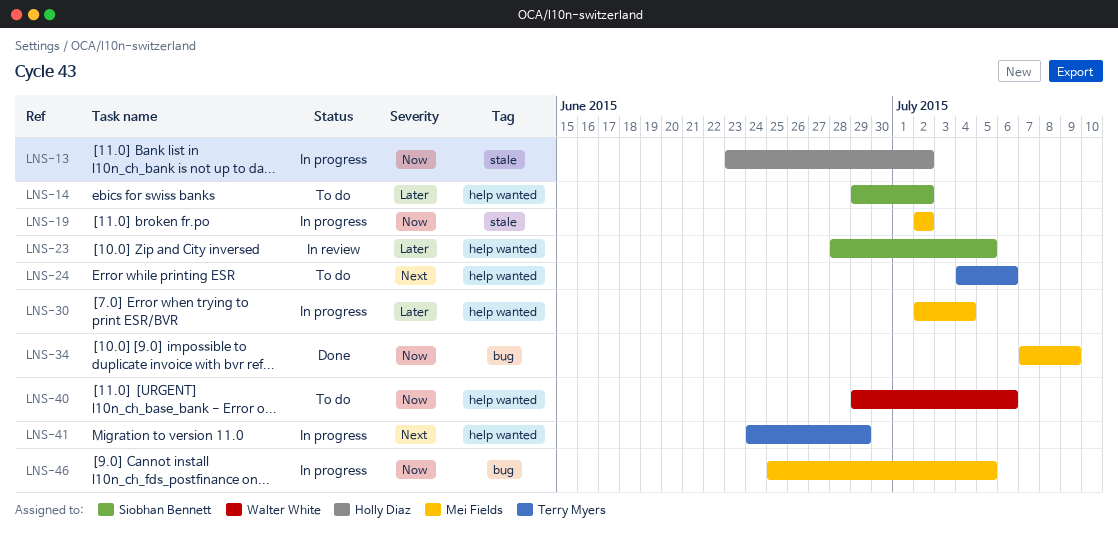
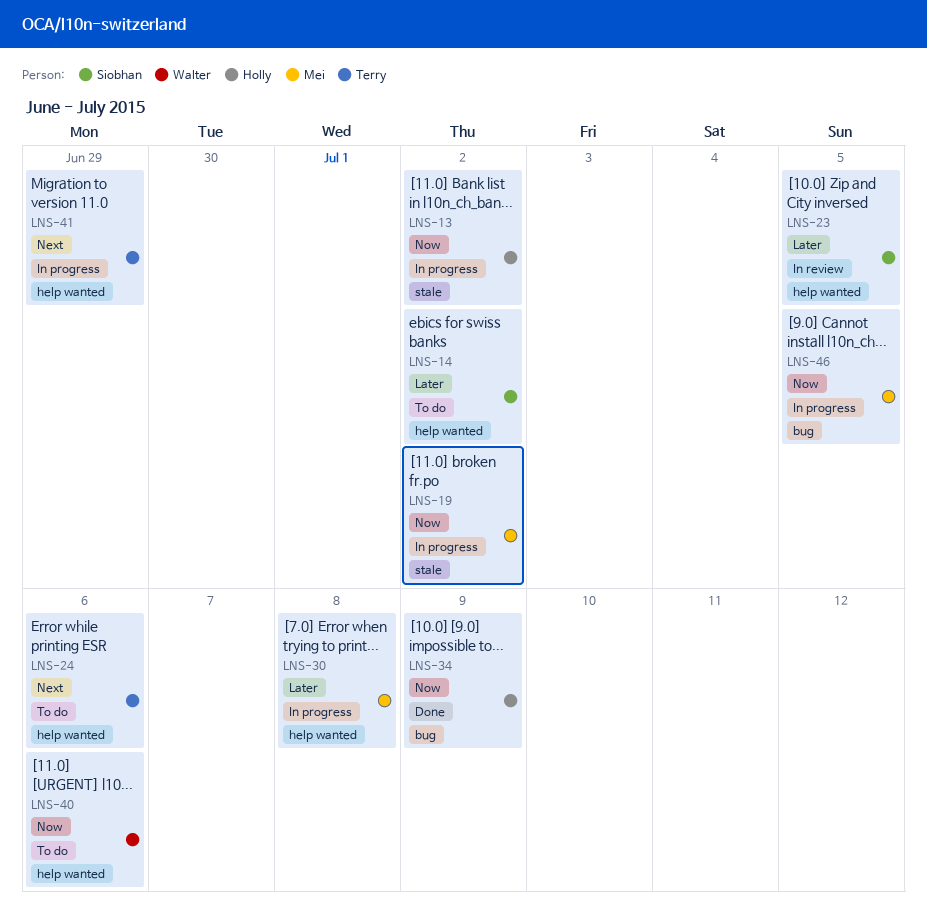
LNS-30, due: Jul 4 -> Jul 8
LNS-34, owner: Mei Fields -> Holly Diaz

